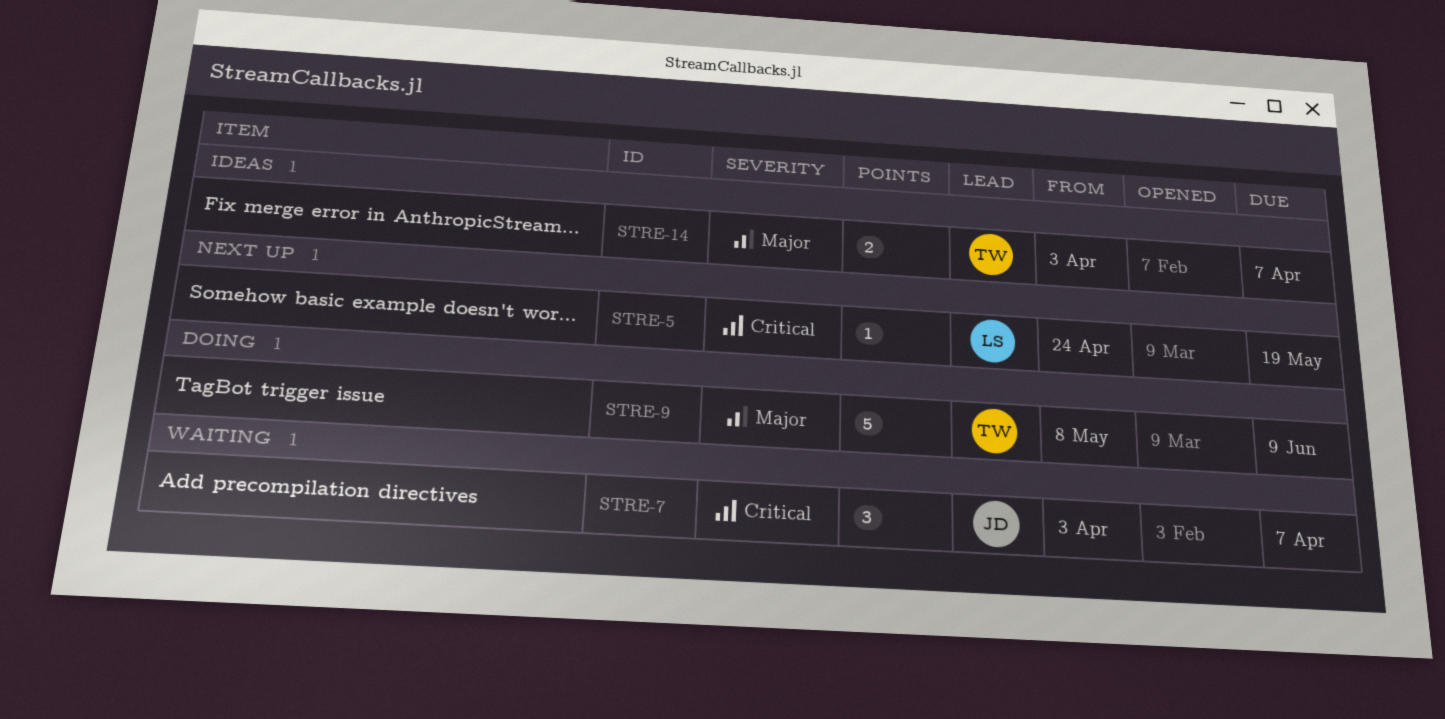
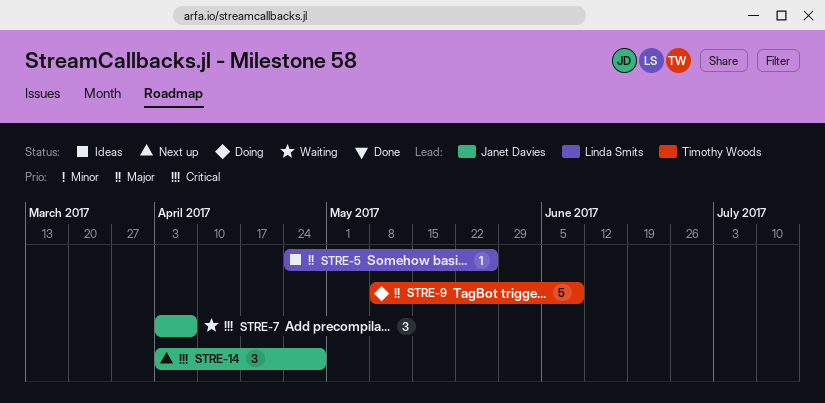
STRE-5, status: Next up -> Ideas
STRE-5, priority: Critical -> Major
STRE-5, due: May 19 -> May 26
STRE-14, status: Ideas -> Next up
STRE-14, owner: Timothy Woods -> Janet Davies
STRE-14, priority: Major -> Critical
STRE-14, estimate: 2 -> 3
STRE-14, due: Apr 7 -> Apr 28

